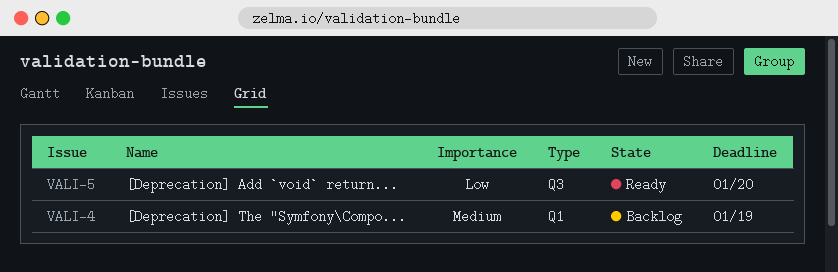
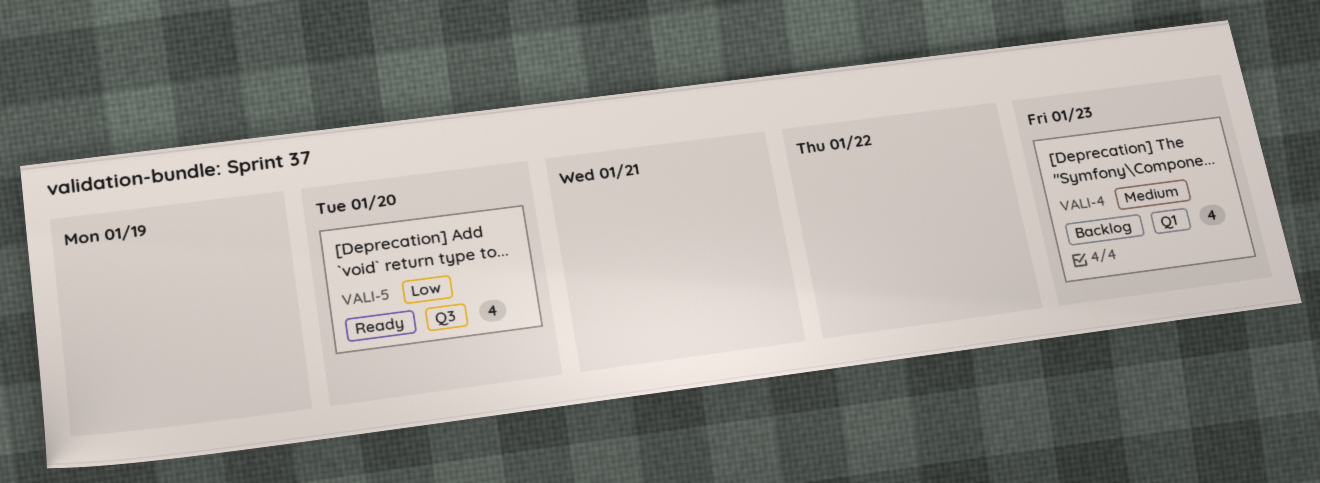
VALI-4, due: Jan 19 -> Jan 23

